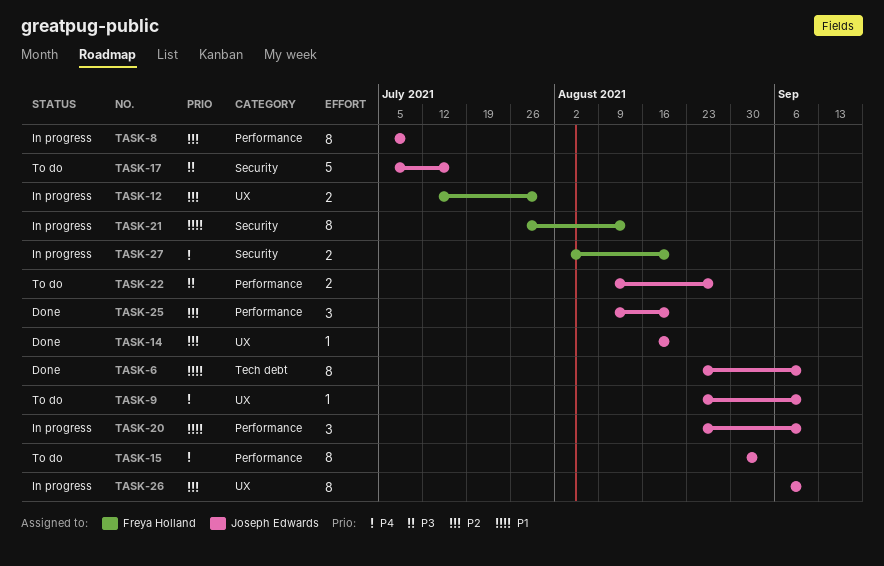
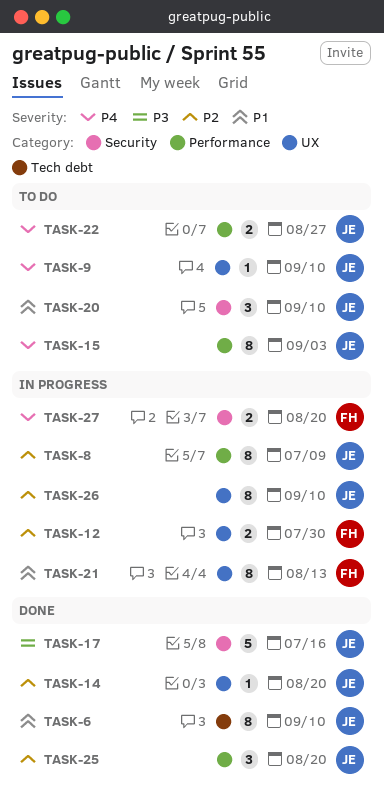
TASK-17, status: To do -> Done
TASK-20, status: In progress -> To do
TASK-20, label: Performance -> Security
TASK-21, label: Security -> UX
TASK-22, priority: P3 -> P4

